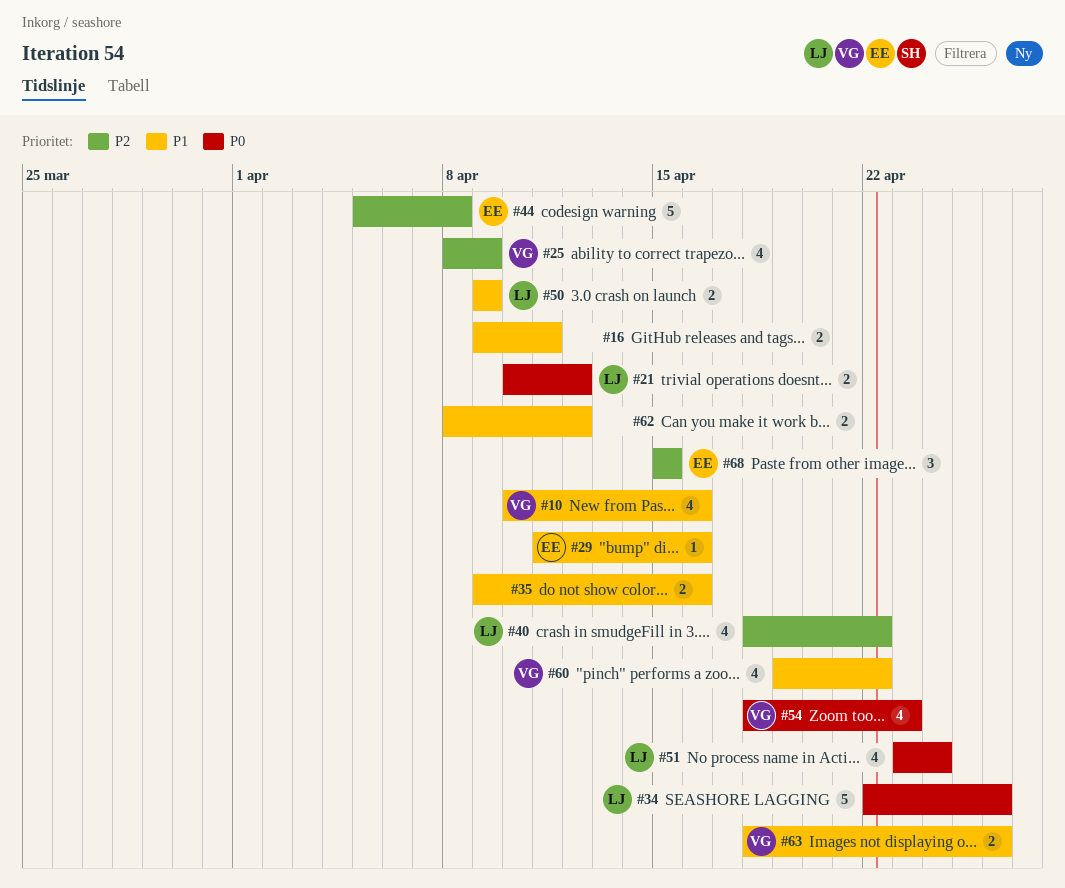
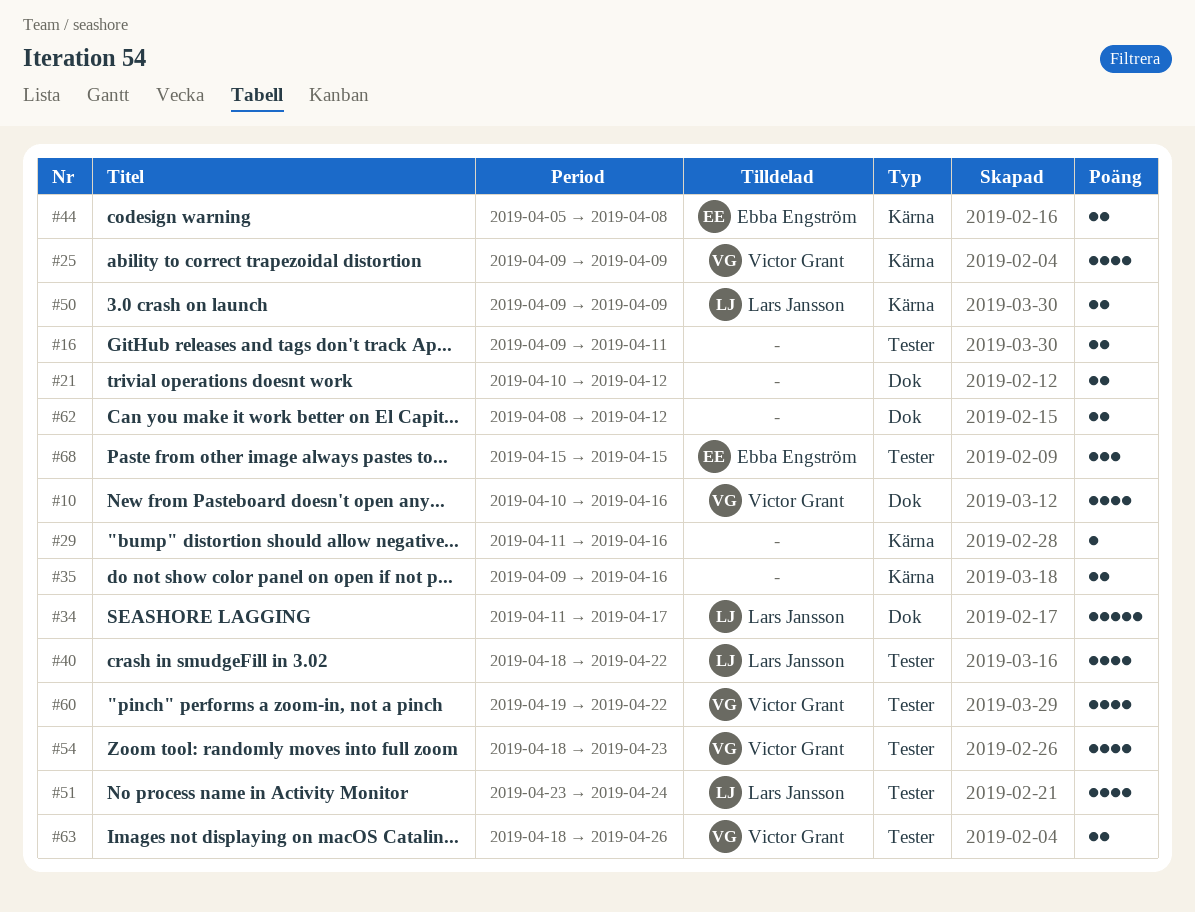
#21, owner: Lars Jansson -> none
#25, start: Apr 8 -> Apr 9
#29, owner: Ebba Engström -> none
#34, start: Apr 22 -> Apr 11
#34, due: Apr 26 -> Apr 17
#44, estimate: 5 -> 2

